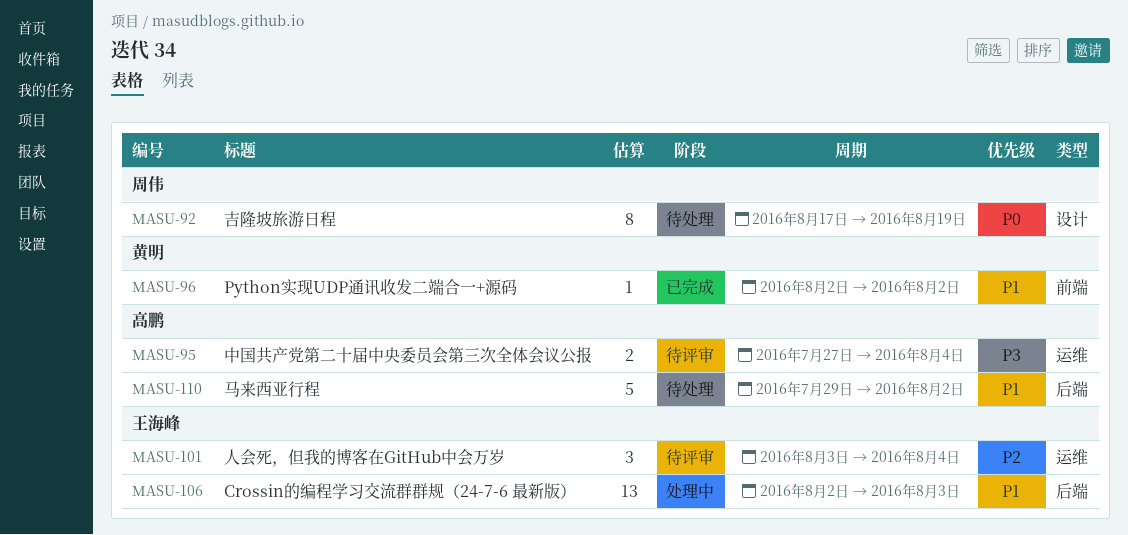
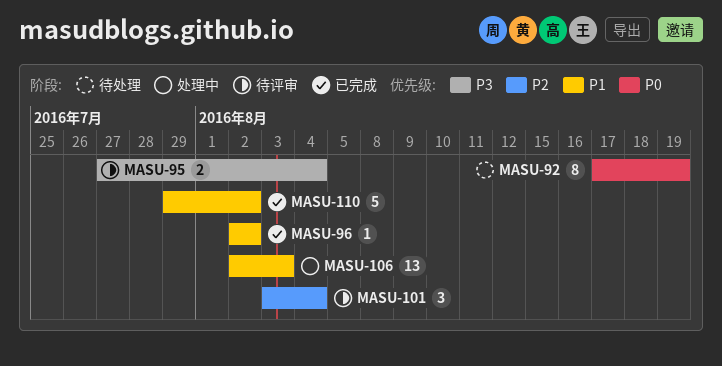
MASU-110, status: 待处理 -> 已完成

